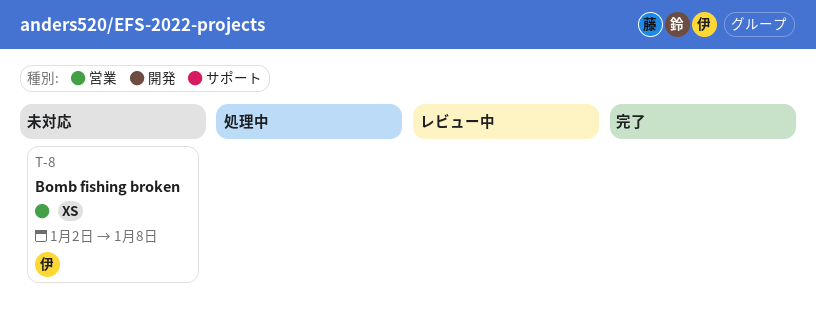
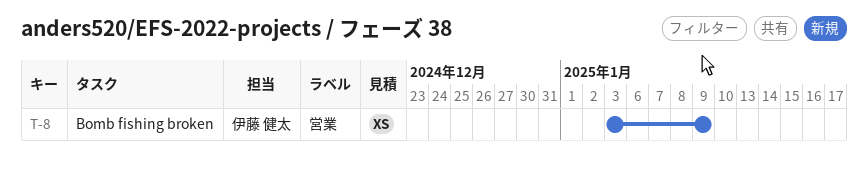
T-8, start: Jan 2 -> Jan 3
T-8, due: Jan 8 -> Jan 9

